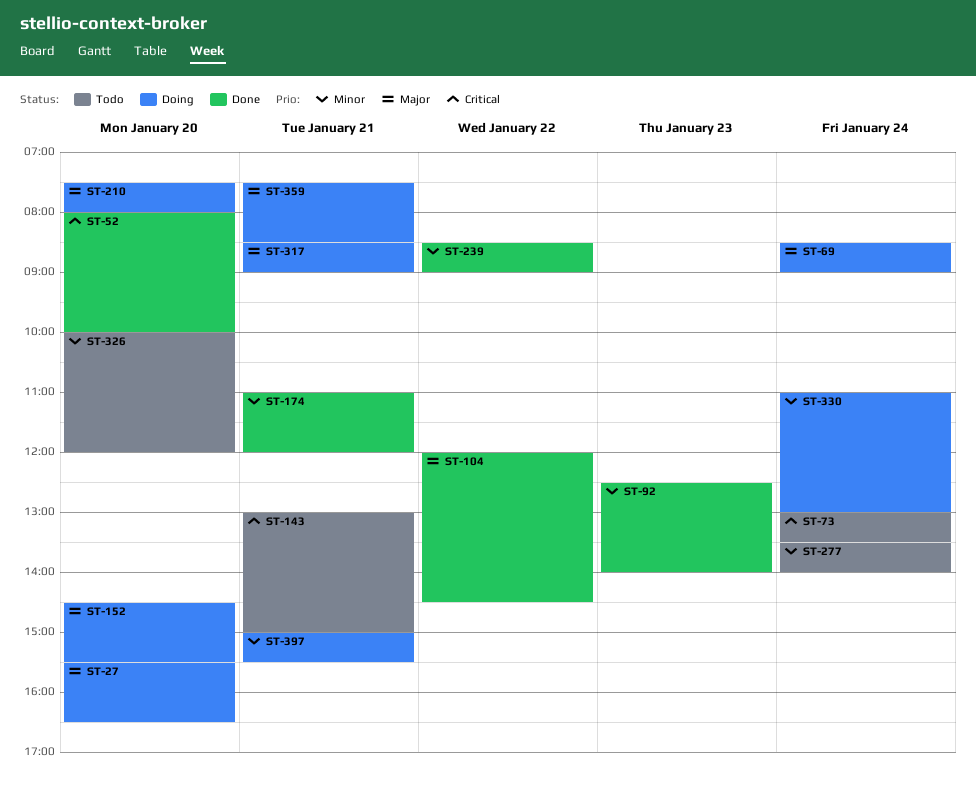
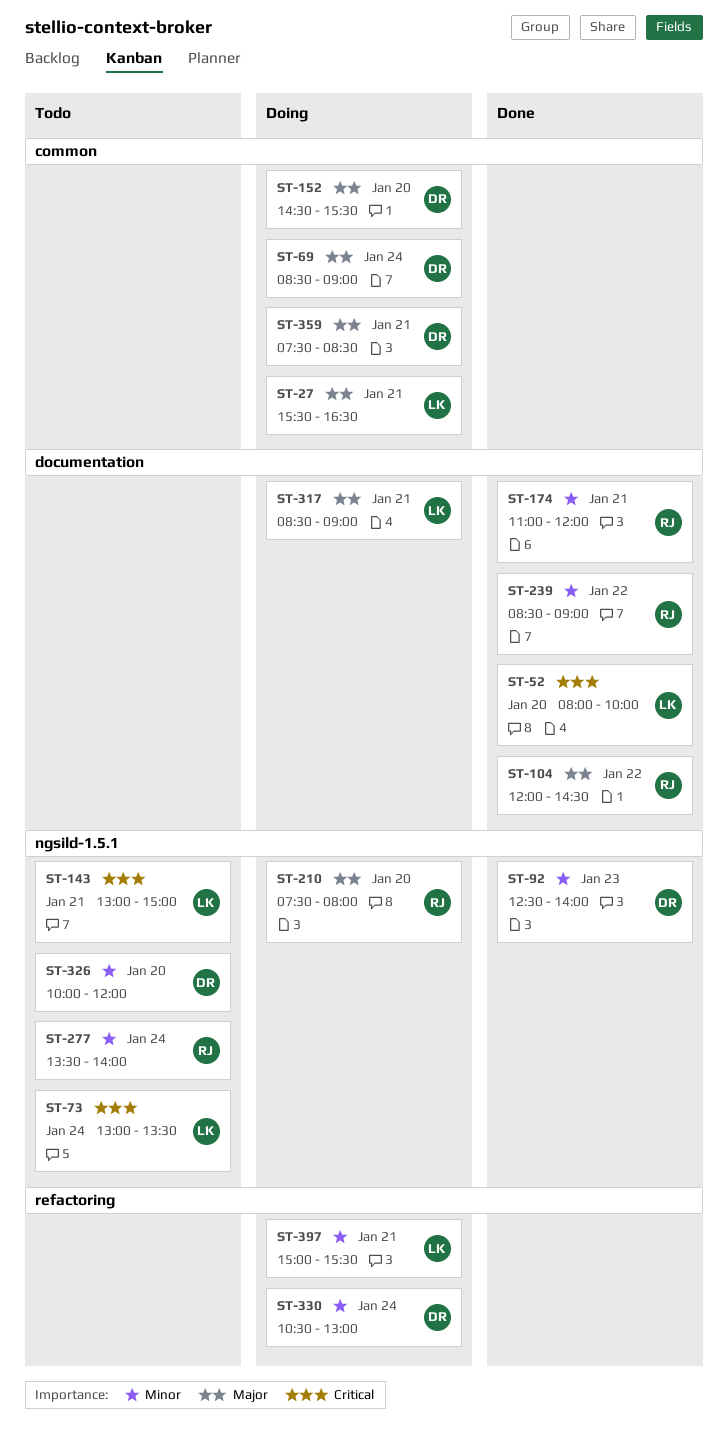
ST-27, day: Jan 20 -> Jan 21
ST-330, begins: 11:00 -> 10:30

